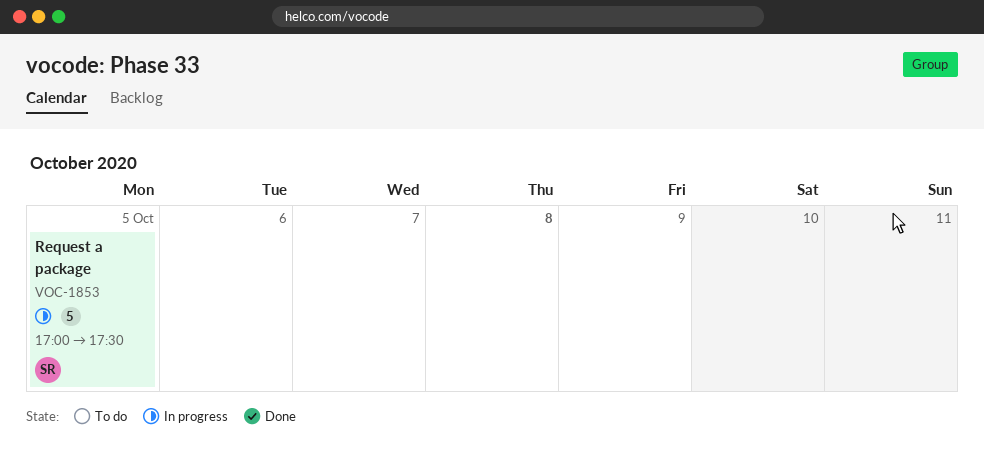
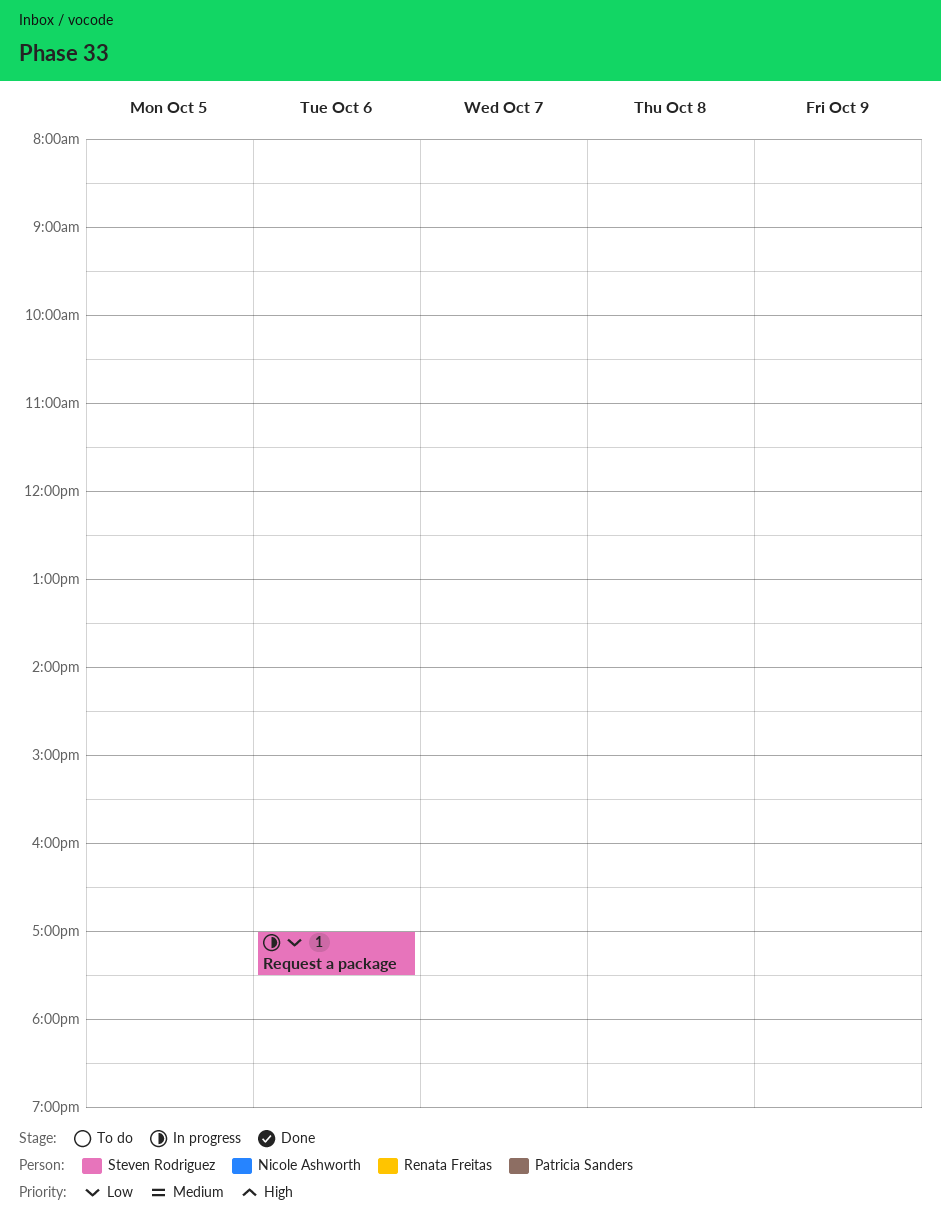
Request a package, estimate: 5 -> 1
Request a package, day: Oct 5 -> Oct 6

